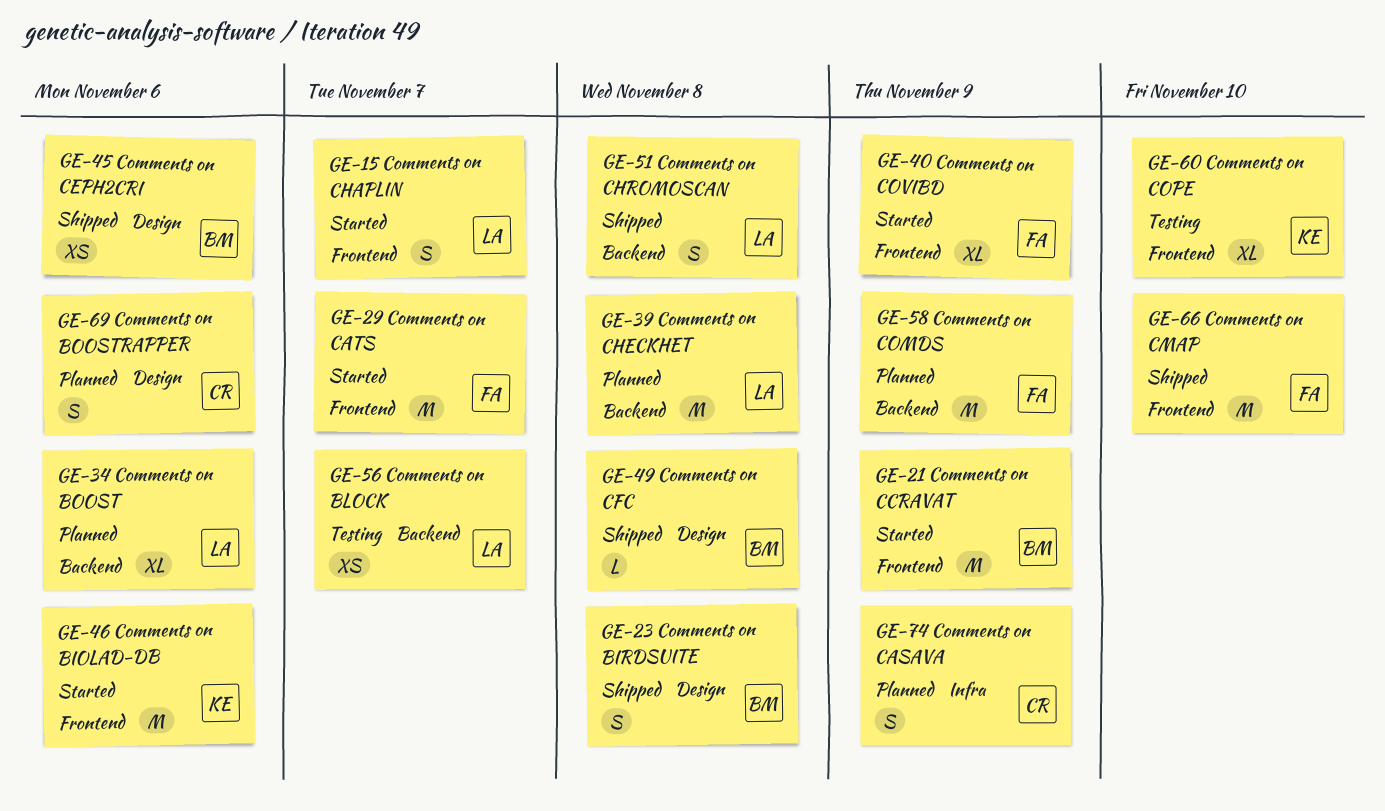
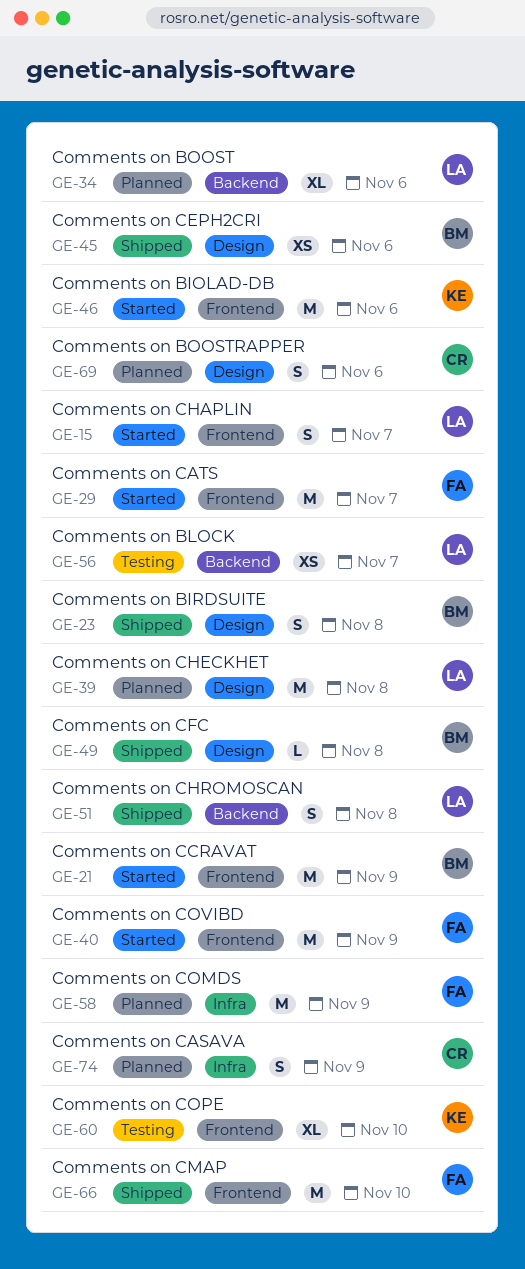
GE-39, label: Backend -> Design
GE-40, estimate: XL -> M
GE-58, label: Backend -> Infra

